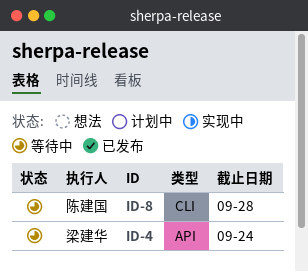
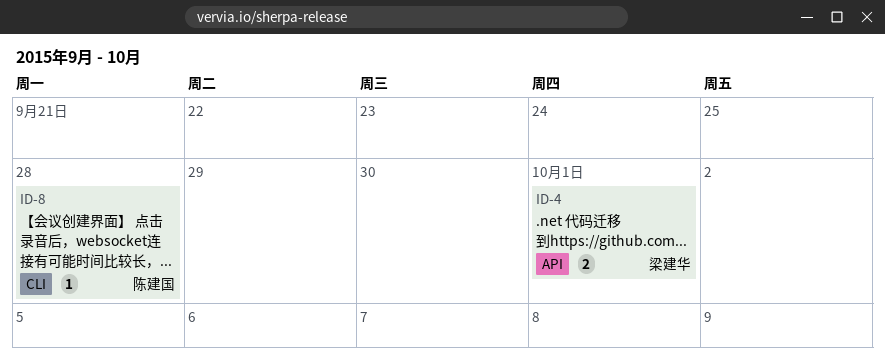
ID-4, due: Sep 24 -> Oct 1

